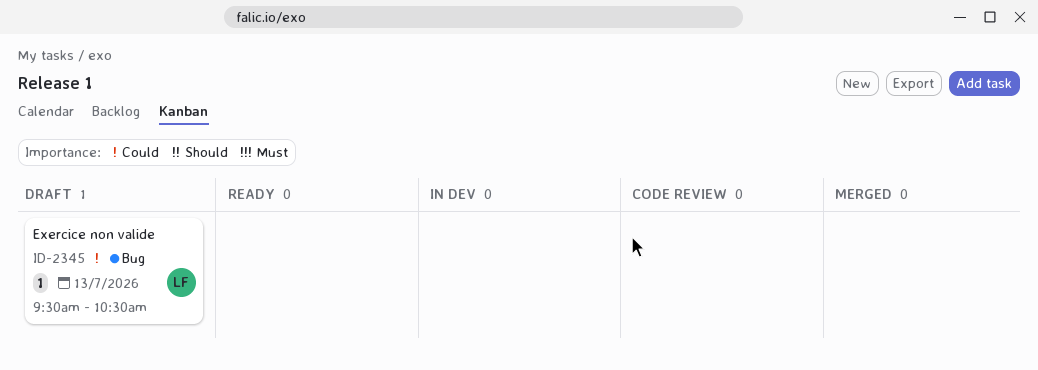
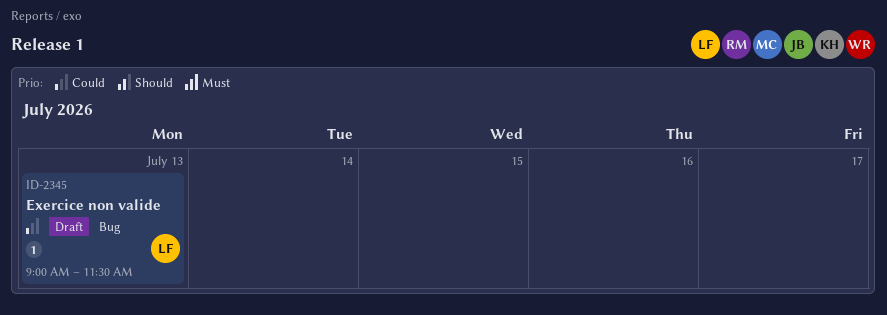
ID-2345, begins: 09:30 -> 09:00
ID-2345, ends: 10:30 -> 11:30

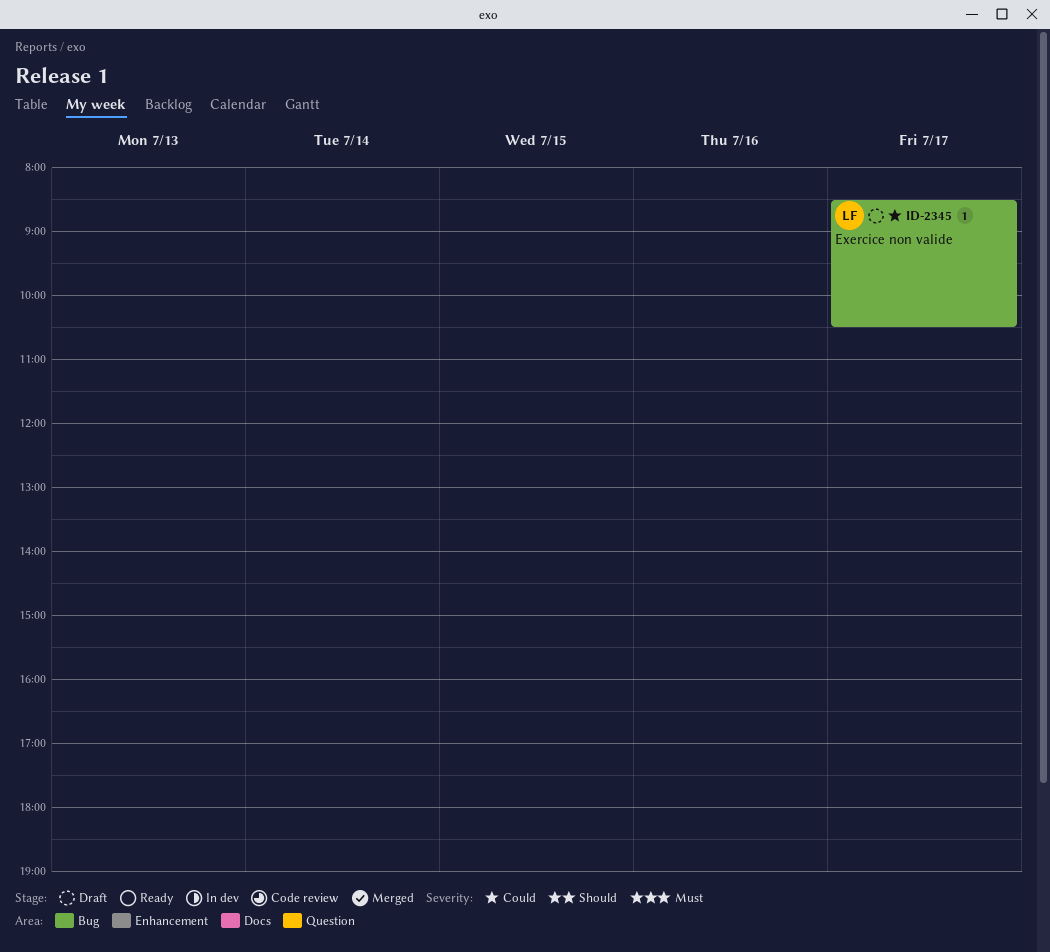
ID-2345, day: Jul 13 -> Jul 17
ID-2345, begins: 09:00 -> 08:30
ID-2345, ends: 11:30 -> 10:30

